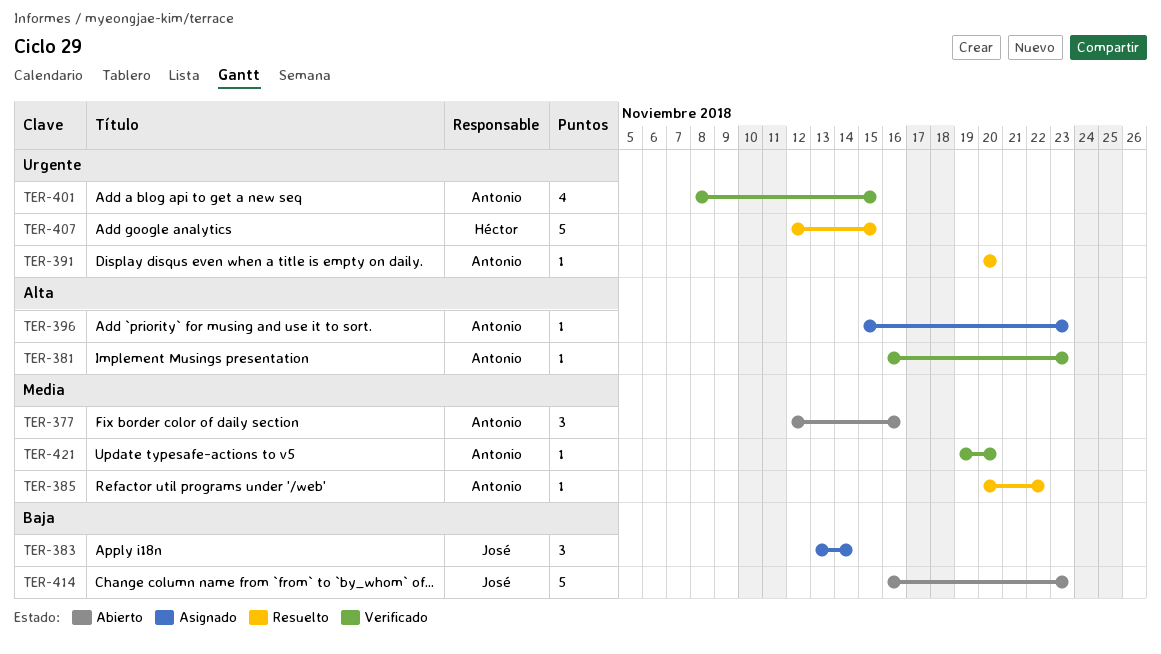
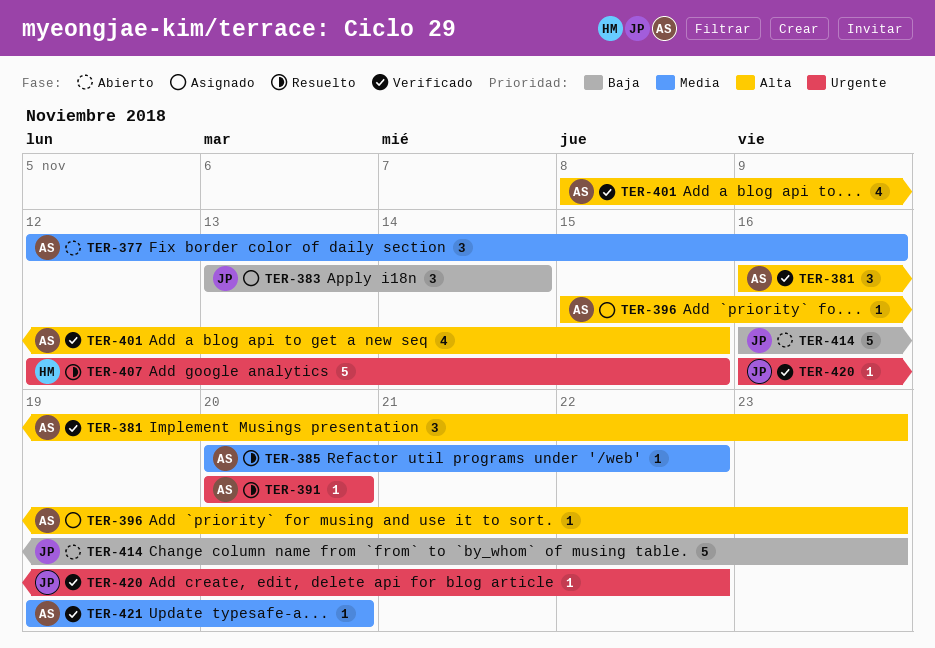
TER-381, estimate: 1 -> 3
TER-401, priority: Urgente -> Alta
TER-420: none -> present

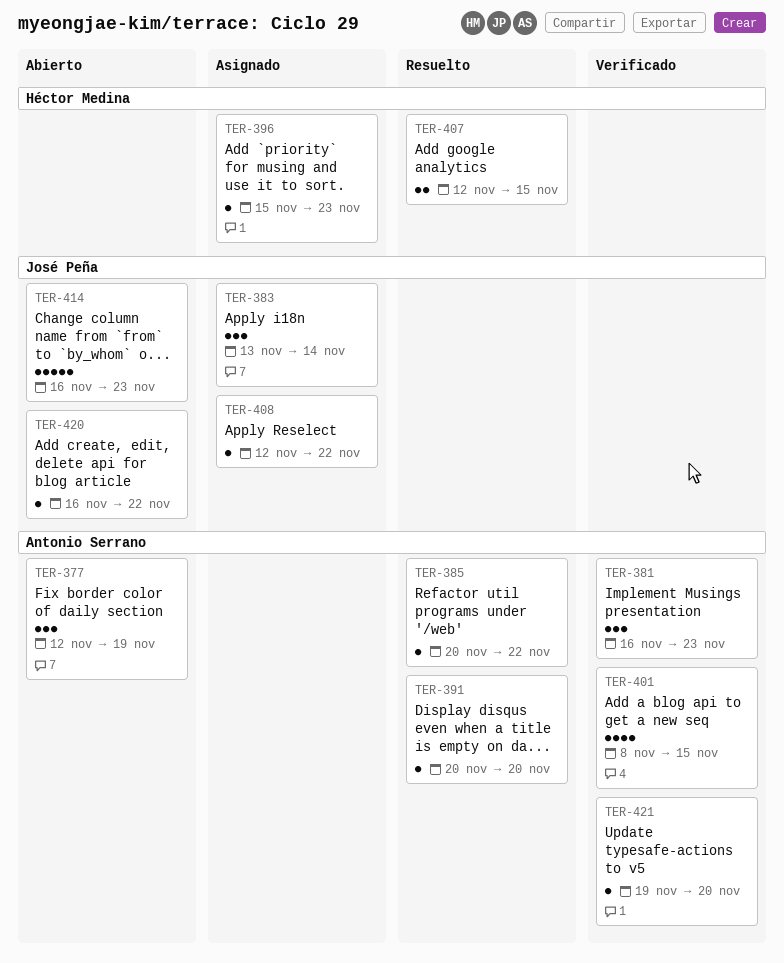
TER-377, due: Nov 16 -> Nov 19
TER-396, owner: Antonio Serrano -> Héctor Medina
TER-407, estimate: 5 -> 2
TER-408: none -> present
TER-420, status: Verificado -> Abierto

